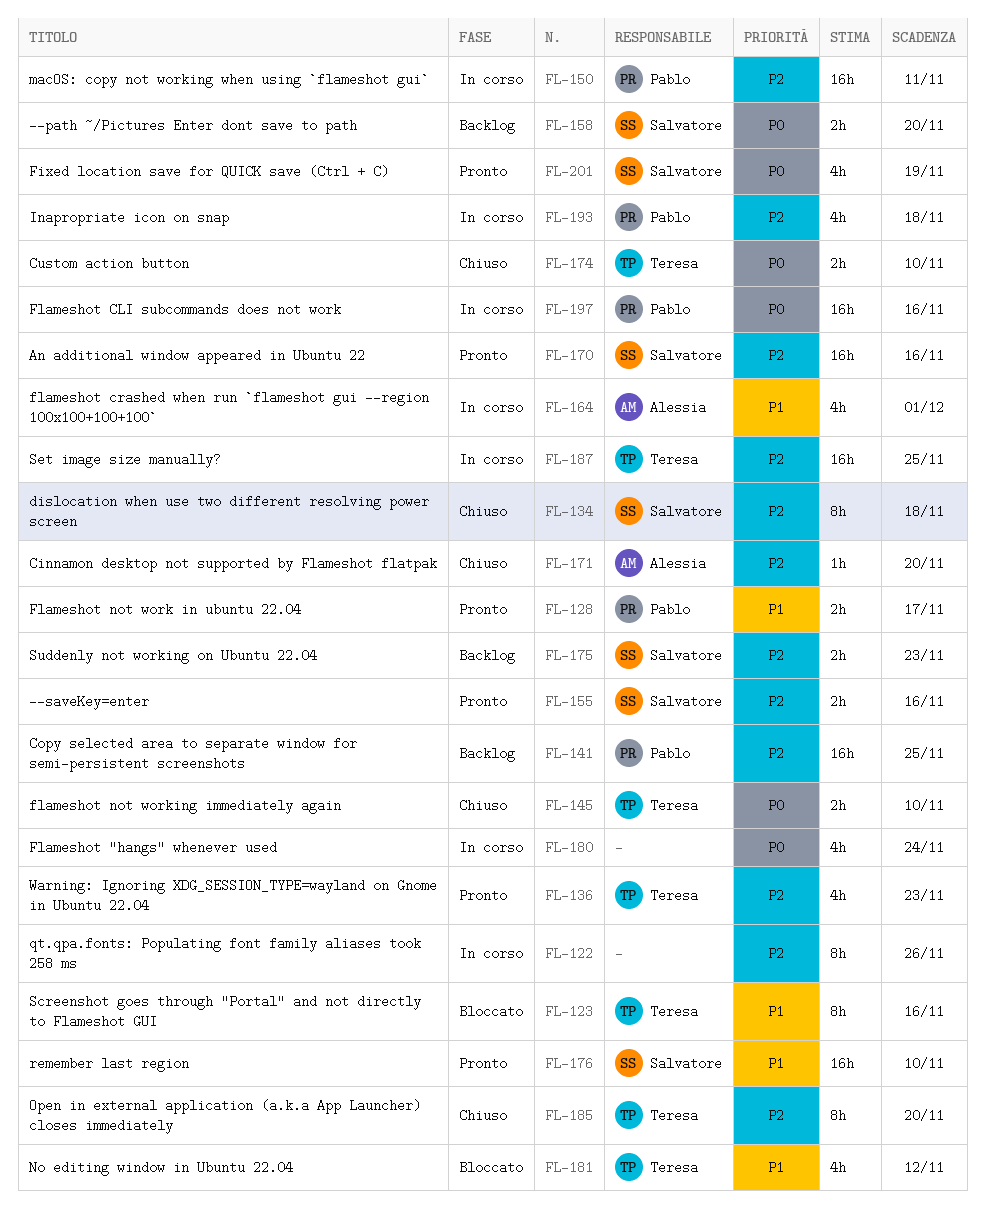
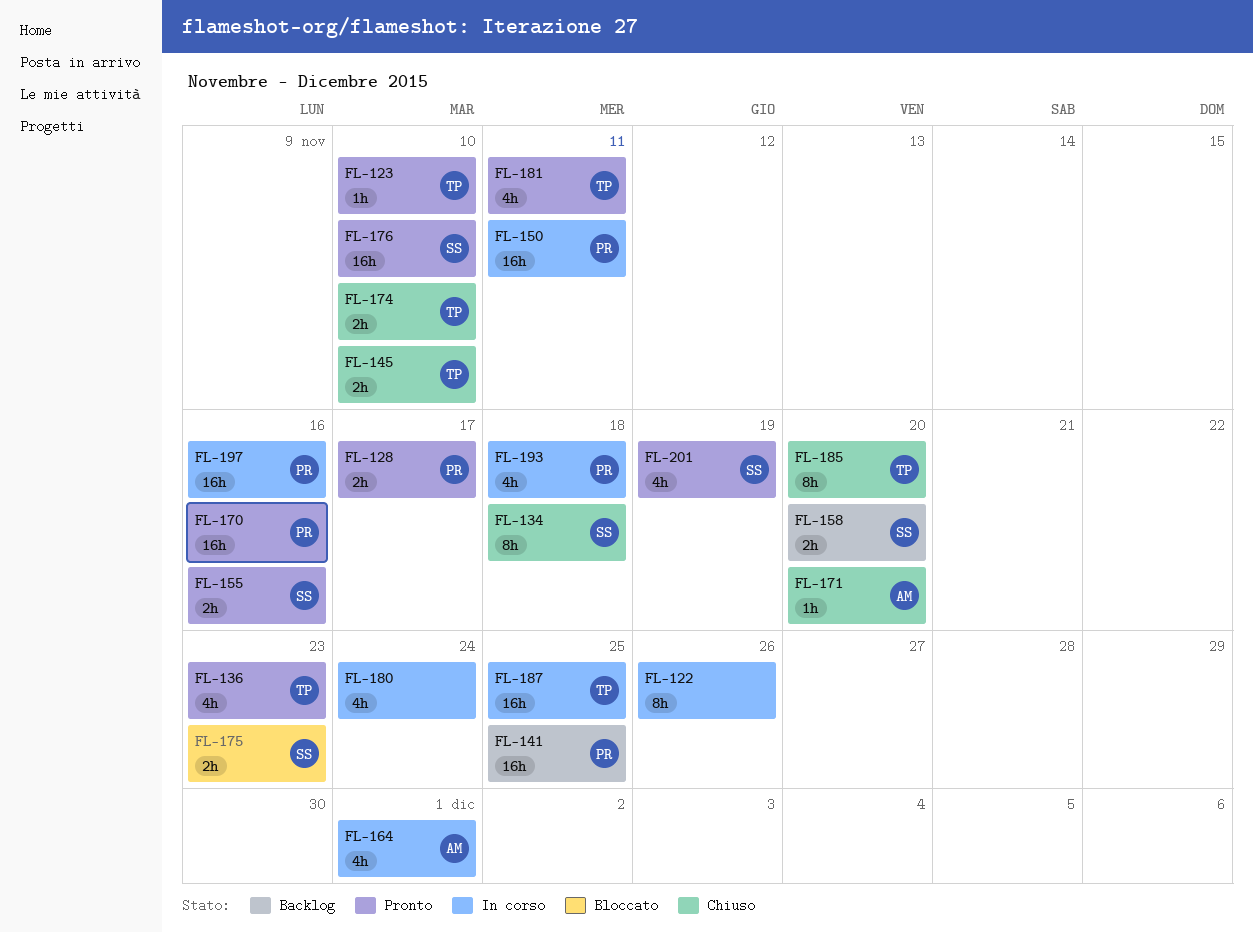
FL-123, status: Bloccato -> Pronto
FL-123, estimate: 8h -> 1h
FL-123, due: Nov 16 -> Nov 10
FL-170, owner: Salvatore -> Pablo
FL-175, status: Backlog -> Bloccato
FL-181, status: Bloccato -> Pronto
FL-181, due: Nov 12 -> Nov 11

